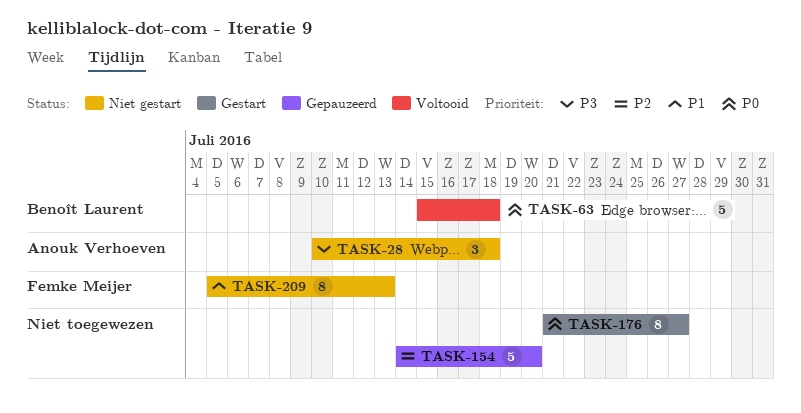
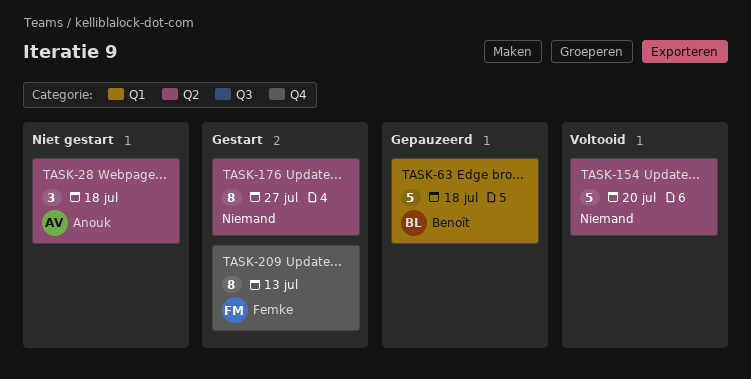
TASK-63, status: Voltooid -> Gepauzeerd
TASK-154, status: Gepauzeerd -> Voltooid
TASK-209, status: Niet gestart -> Gestart

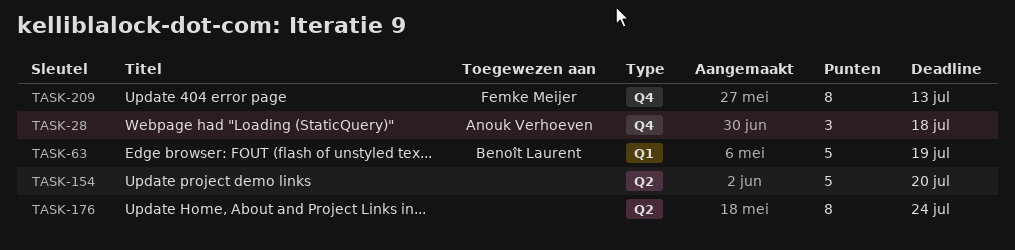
TASK-28, label: Q2 -> Q4
TASK-63, due: Jul 18 -> Jul 19
TASK-176, due: Jul 27 -> Jul 24

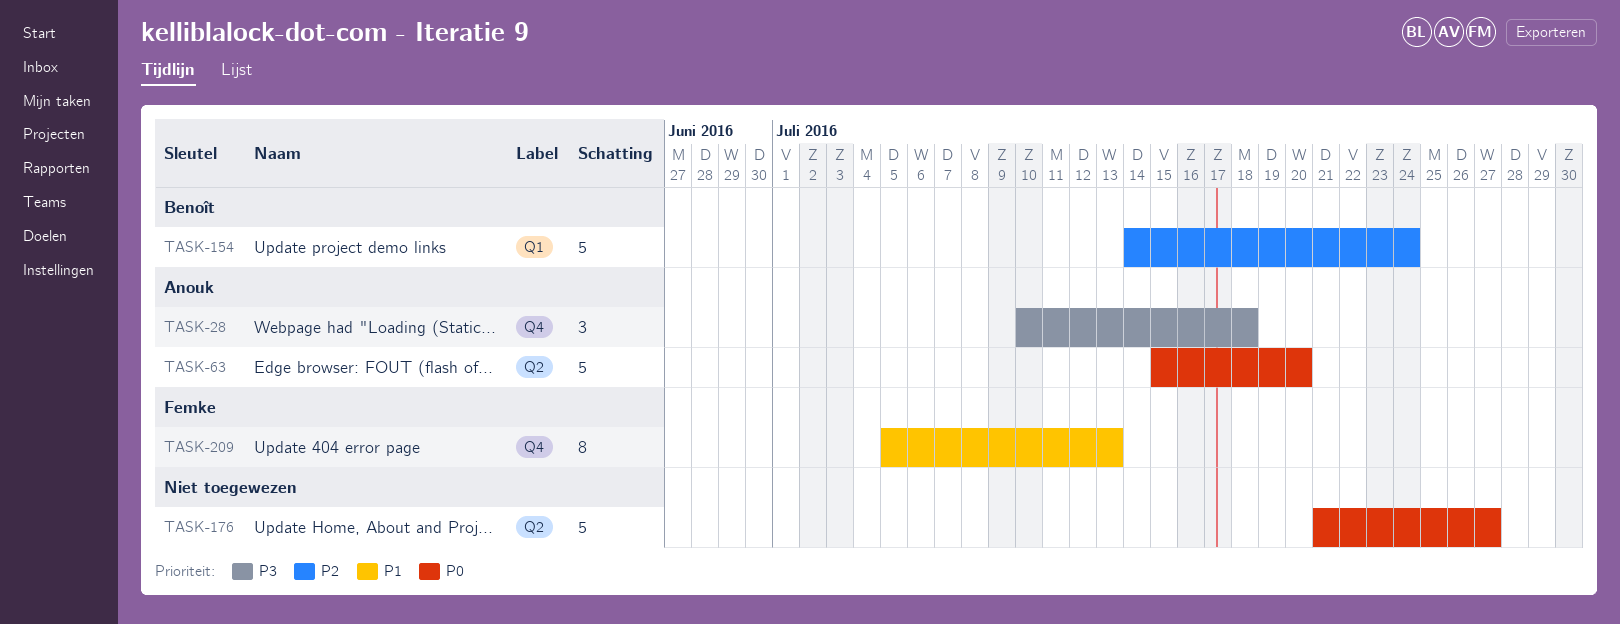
TASK-63, owner: Benoît Laurent -> Anouk Verhoeven
TASK-63, label: Q1 -> Q2
TASK-63, due: Jul 19 -> Jul 20
TASK-154, owner: none -> Benoît Laurent
TASK-154, label: Q2 -> Q1
TASK-154, due: Jul 20 -> Jul 24
TASK-176, estimate: 8 -> 5
TASK-176, due: Jul 24 -> Jul 27

